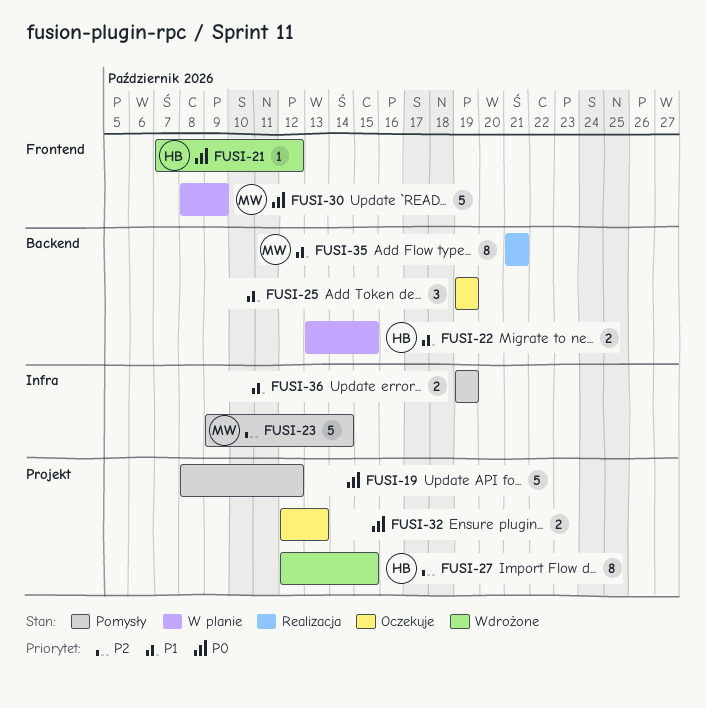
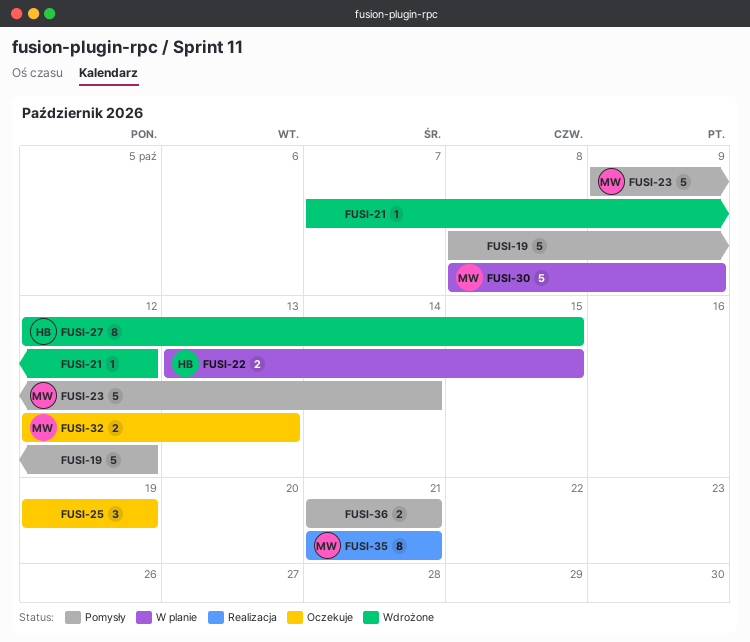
FUSI-21, owner: HB -> none
FUSI-32, owner: none -> MW
FUSI-36, start: Oct 19 -> Oct 21
FUSI-36, due: Oct 19 -> Oct 21

